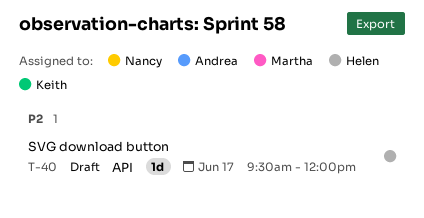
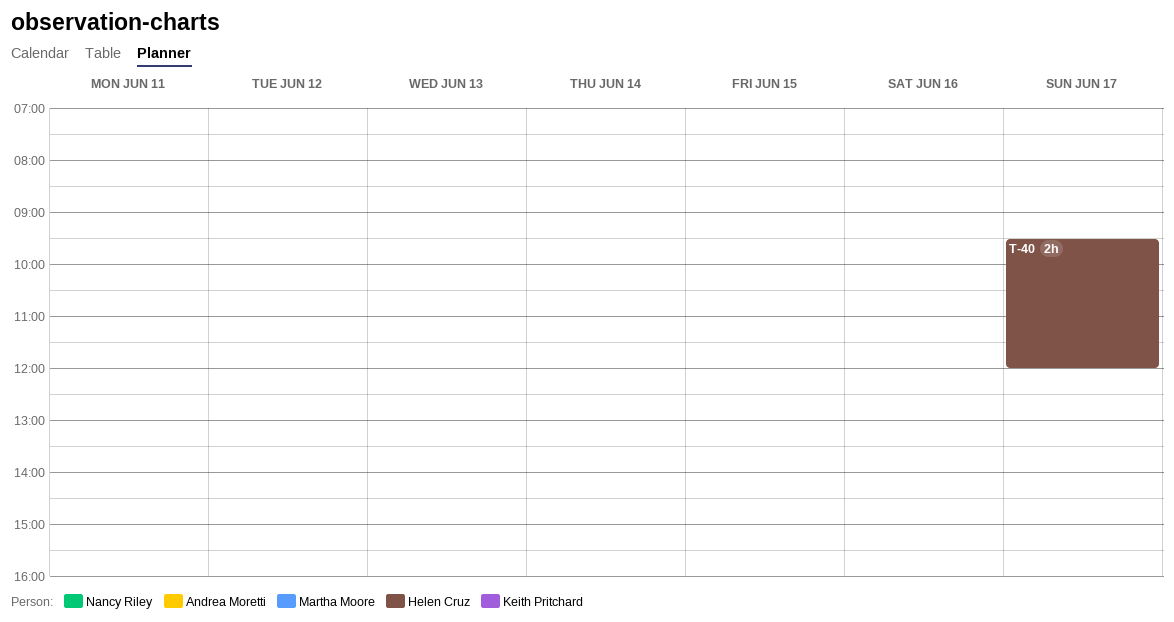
T-40, estimate: 1d -> 2h

